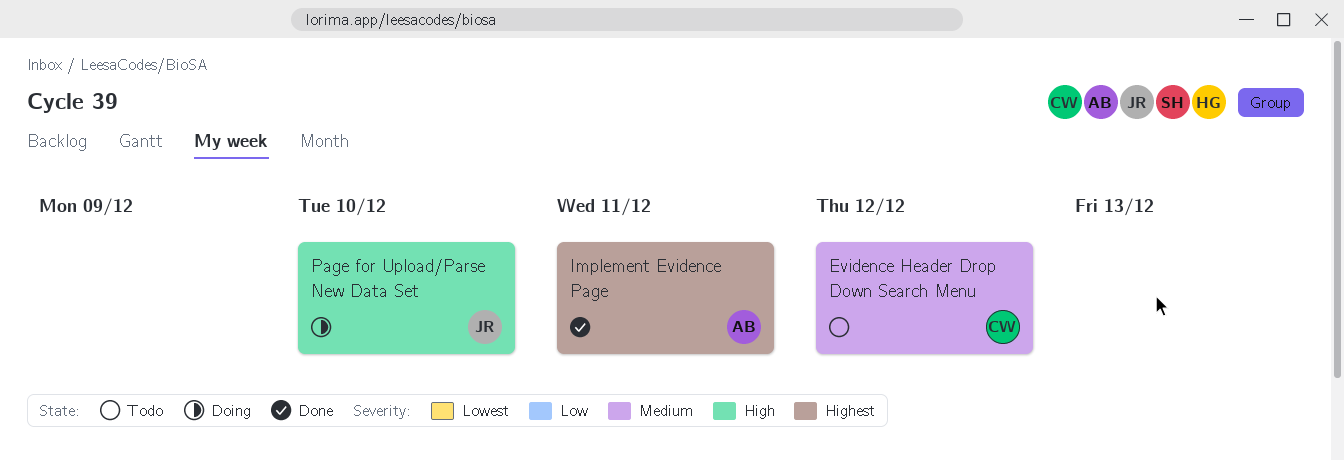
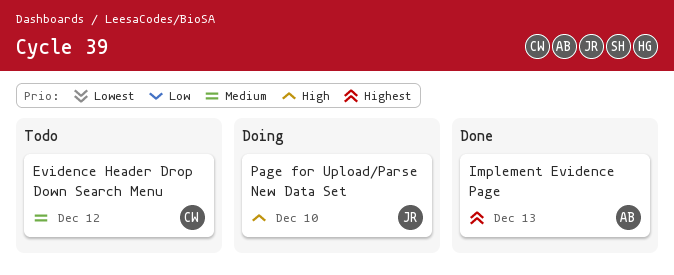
Implement Evidence Page, due: Dec 11 -> Dec 13

